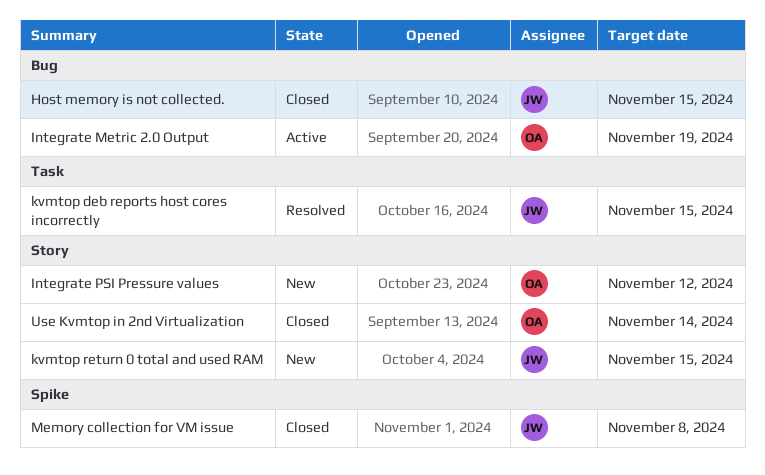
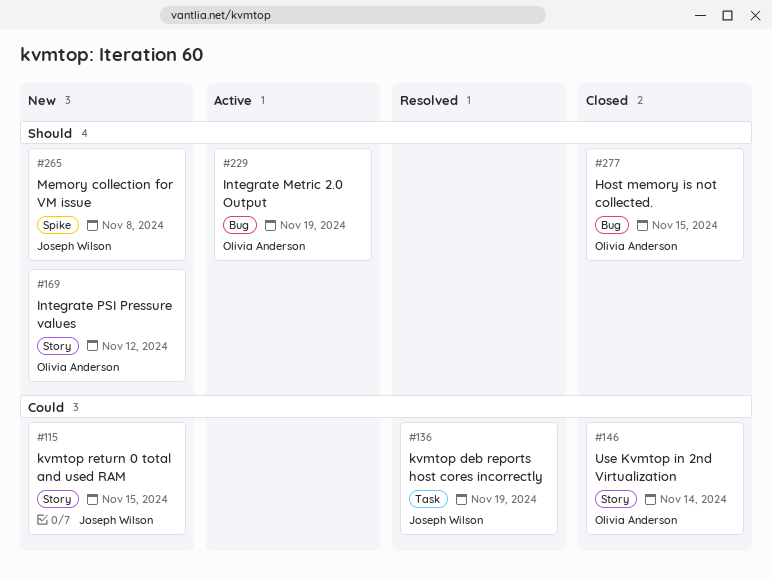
Host memory is not collected., owner: Joseph Wilson -> Olivia Anderson
kvmtop deb reports host cores incorrectly, due: Nov 15 -> Nov 19
Memory collection for VM issue, status: Closed -> New

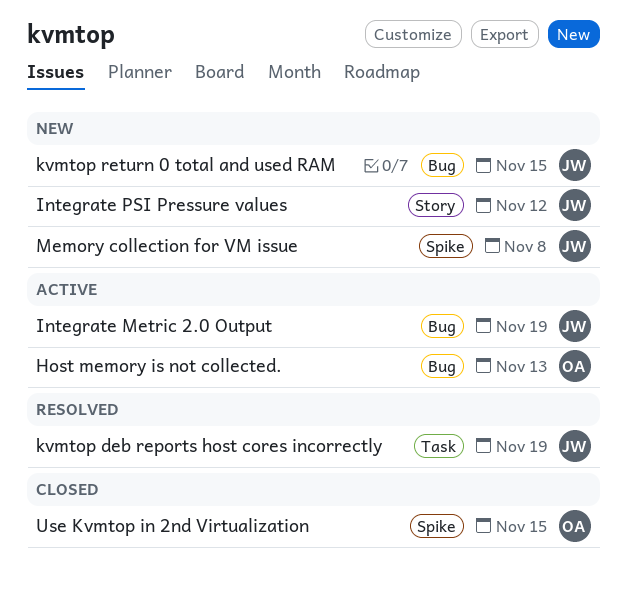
Host memory is not collected., status: Closed -> Active
Host memory is not collected., due: Nov 15 -> Nov 13
Integrate Metric 2.0 Output, owner: Olivia Anderson -> Joseph Wilson
Integrate PSI Pressure values, owner: Olivia Anderson -> Joseph Wilson
kvmtop return 0 total and used RAM, label: Story -> Bug
Use Kvmtop in 2nd Virtualization, label: Story -> Spike
Use Kvmtop in 2nd Virtualization, due: Nov 14 -> Nov 15

